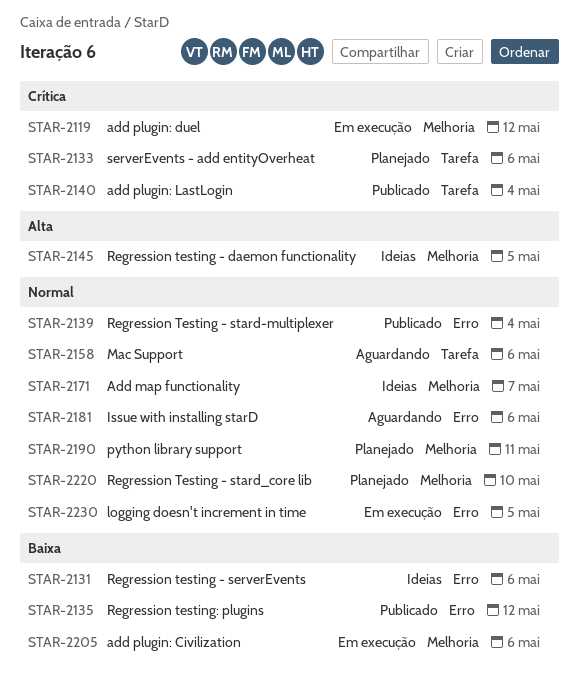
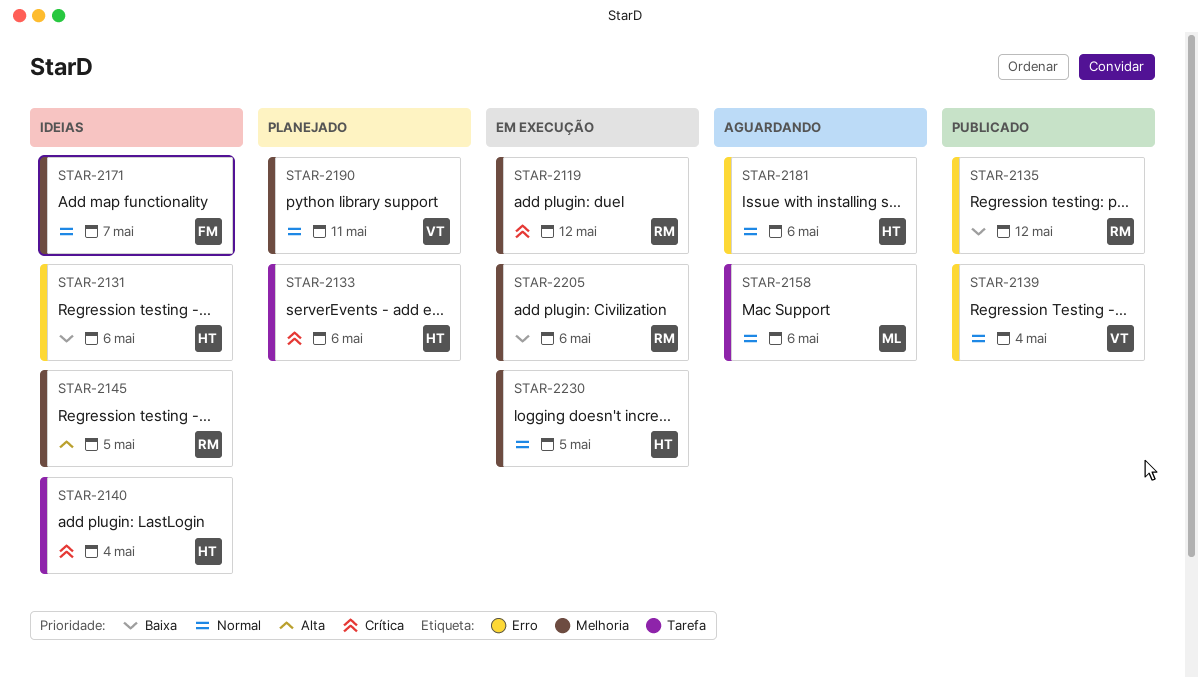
STAR-2140, status: Publicado -> Ideias
STAR-2220: present -> none
STAR-2230, label: Erro -> Melhoria

